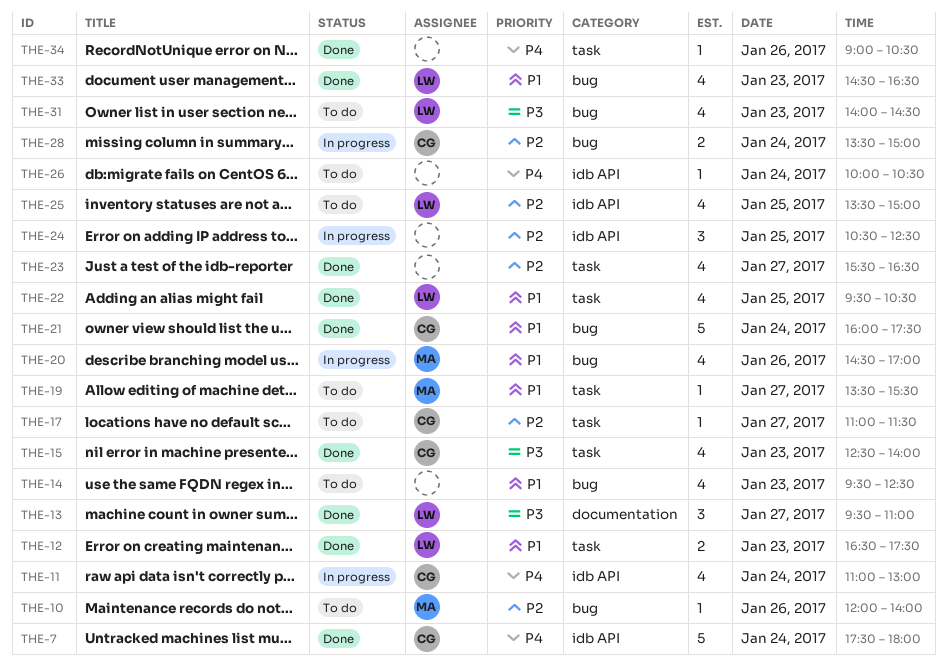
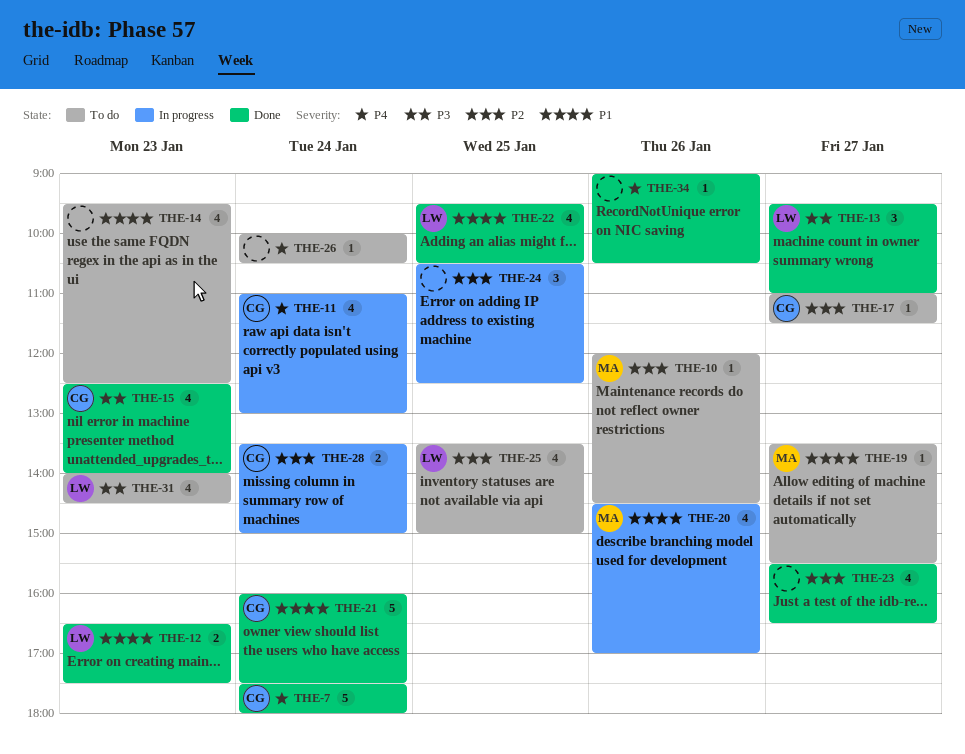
THE-10, ends: 14:00 -> 14:30
THE-33: present -> none

